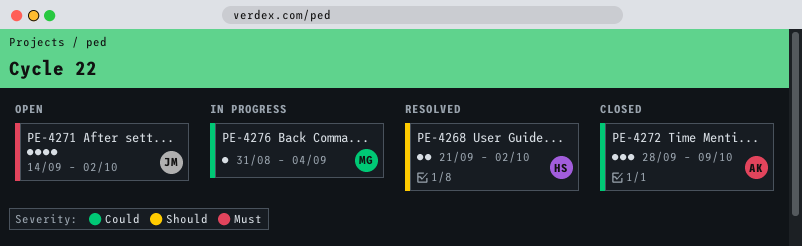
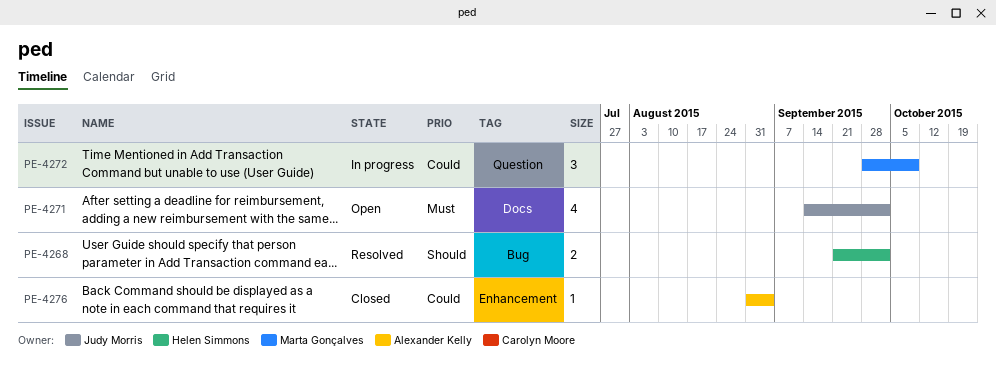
PE-4272, status: Closed -> In progress
PE-4272, owner: Alexander Kelly -> Marta Gonçalves
PE-4276, status: In progress -> Closed
PE-4276, owner: Marta Gonçalves -> Alexander Kelly

